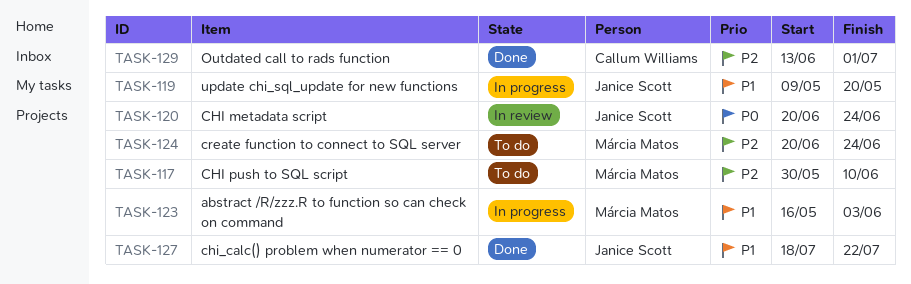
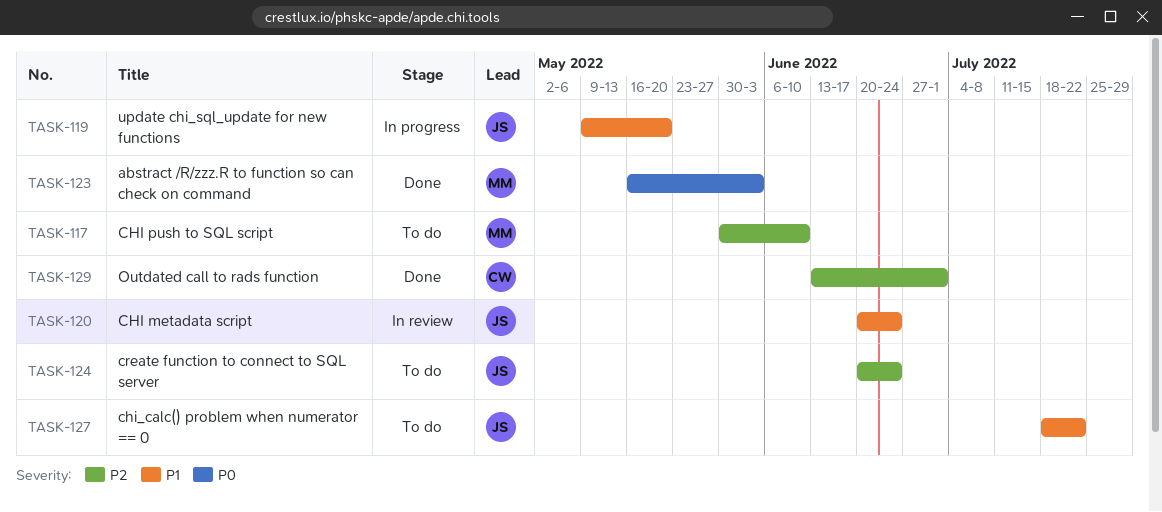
TASK-120, priority: P0 -> P1
TASK-123, status: In progress -> Done
TASK-123, priority: P1 -> P0
TASK-124, owner: Márcia Matos -> Janice Scott
TASK-127, status: Done -> To do

